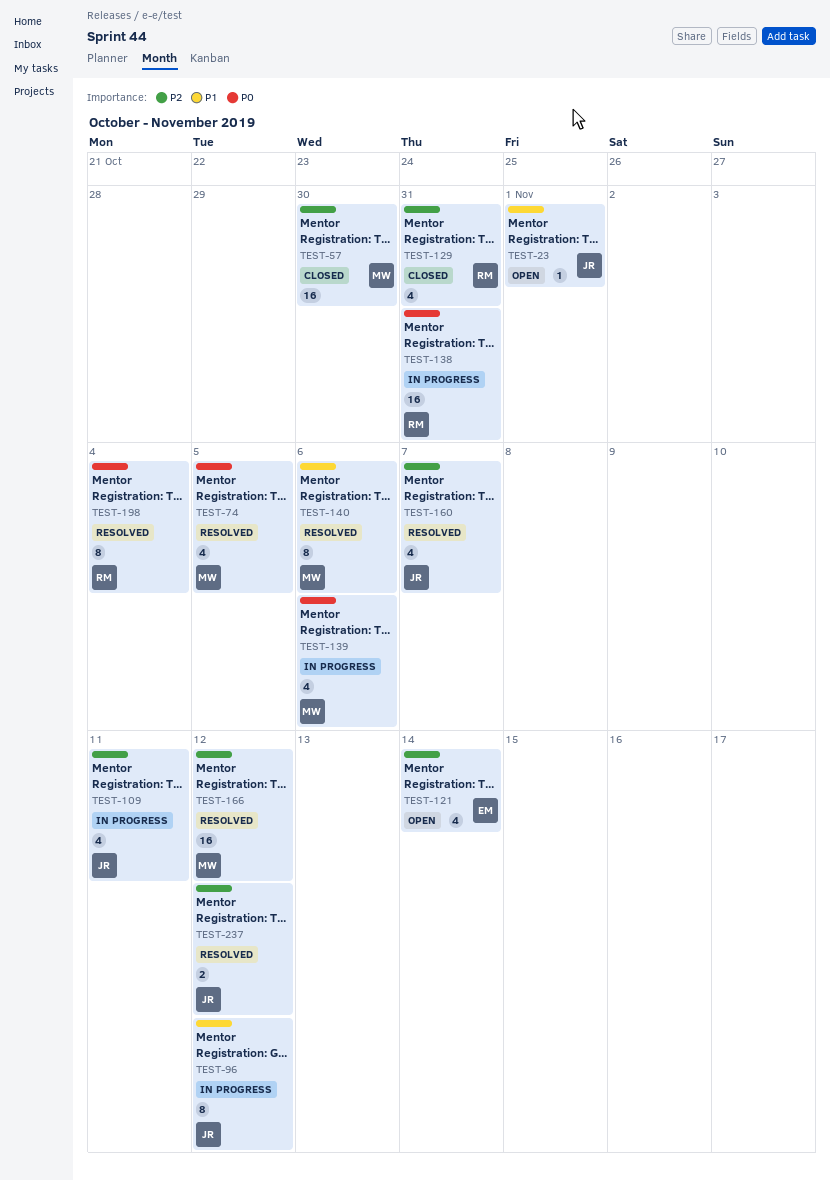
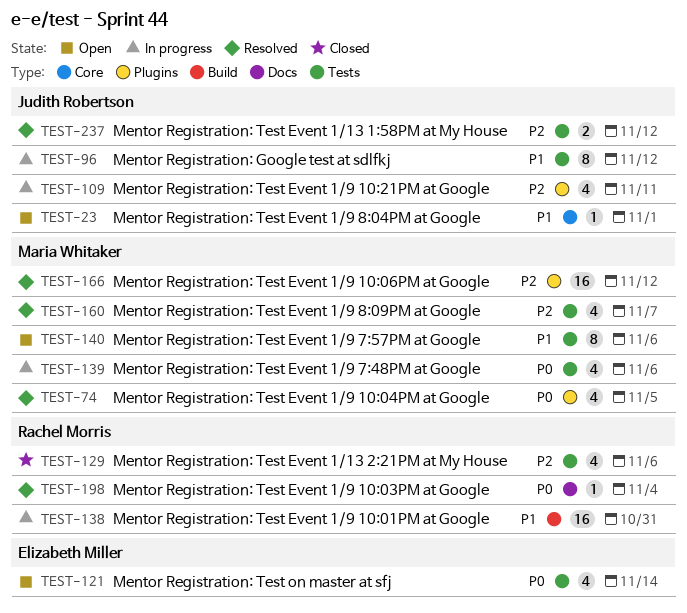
TEST-57: present -> none
TEST-121, priority: P2 -> P0
TEST-129, due: Oct 31 -> Nov 6
TEST-138, priority: P0 -> P1
TEST-140, status: Resolved -> Open
TEST-160, owner: Judith Robertson -> Maria Whitaker
TEST-198, estimate: 8 -> 1

